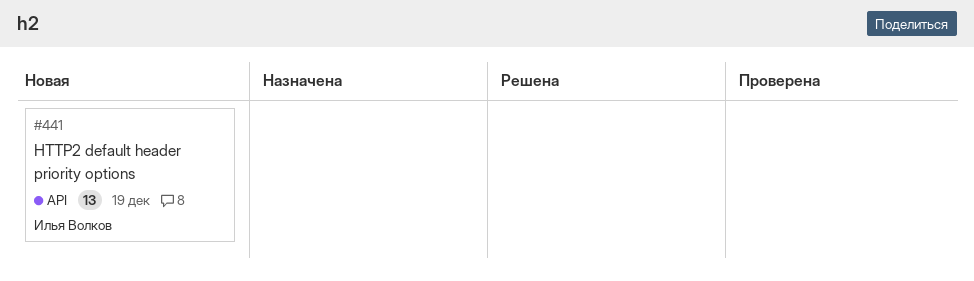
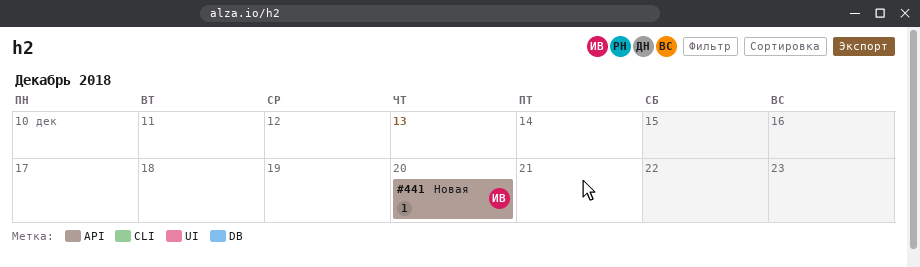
#441, estimate: 13 -> 1
#441, due: Dec 19 -> Dec 20

